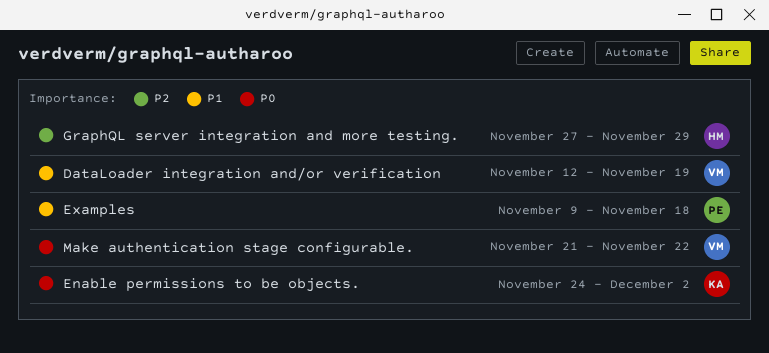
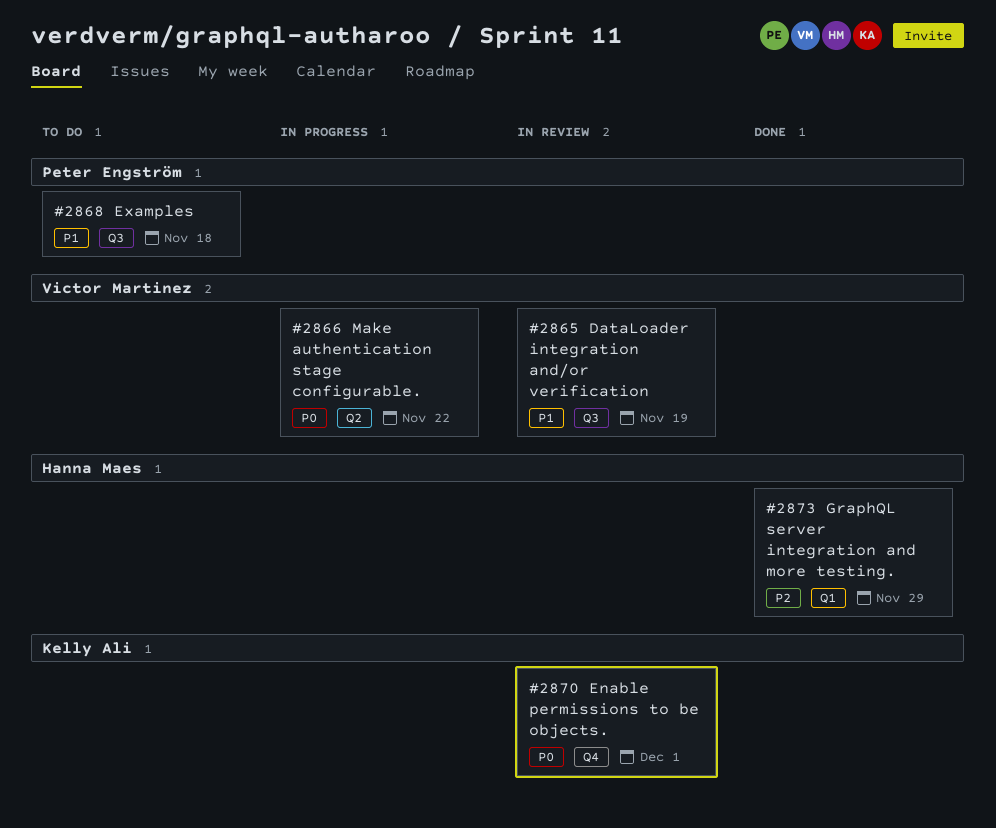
Enable permissions to be objects., due: Dec 2 -> Dec 1

